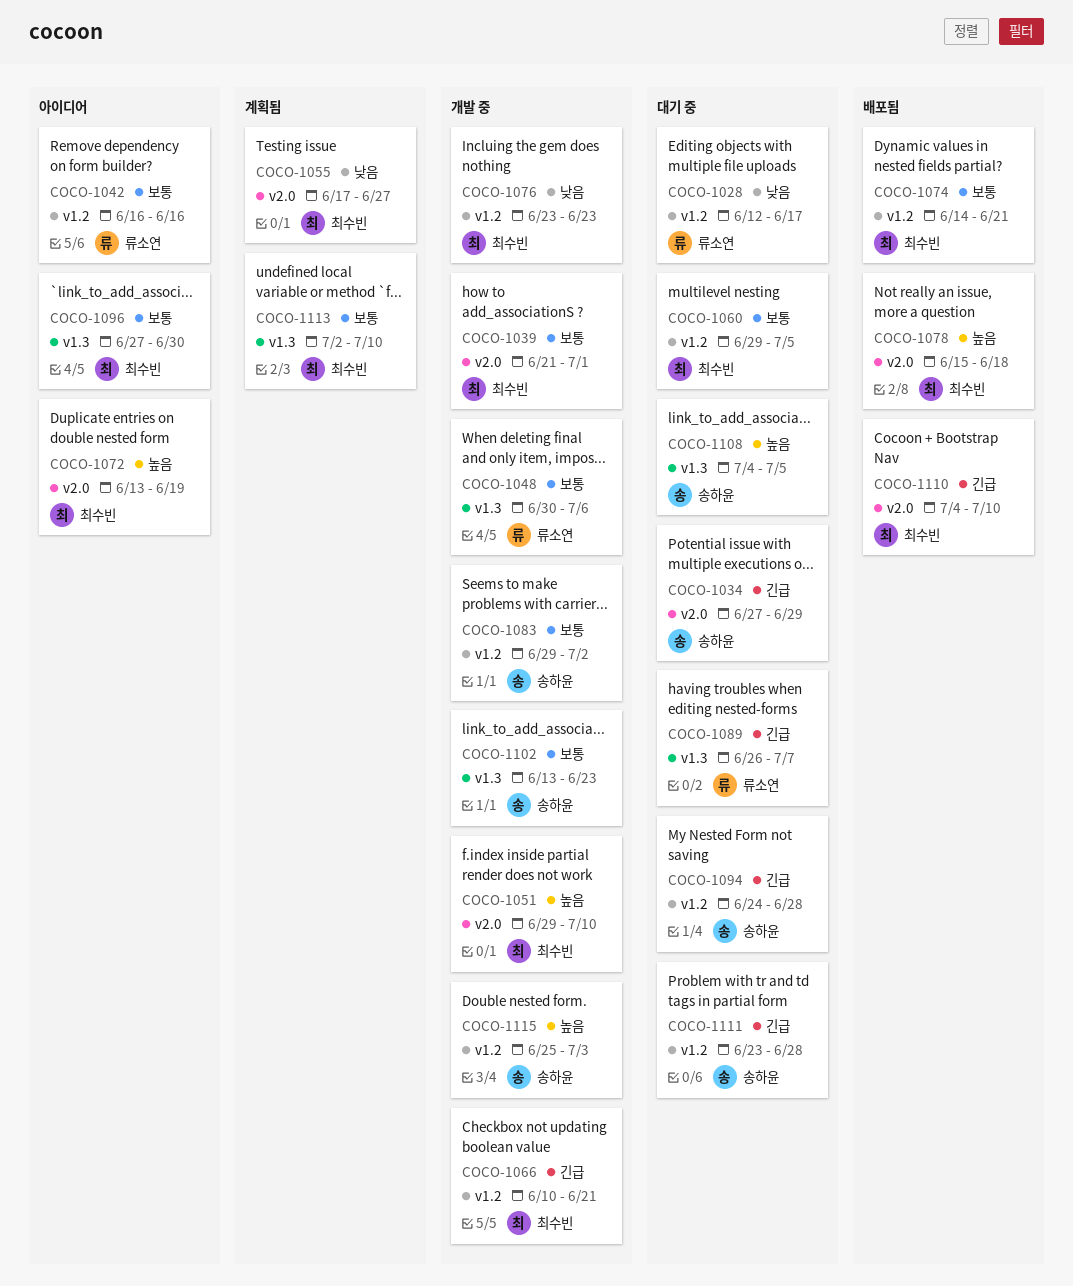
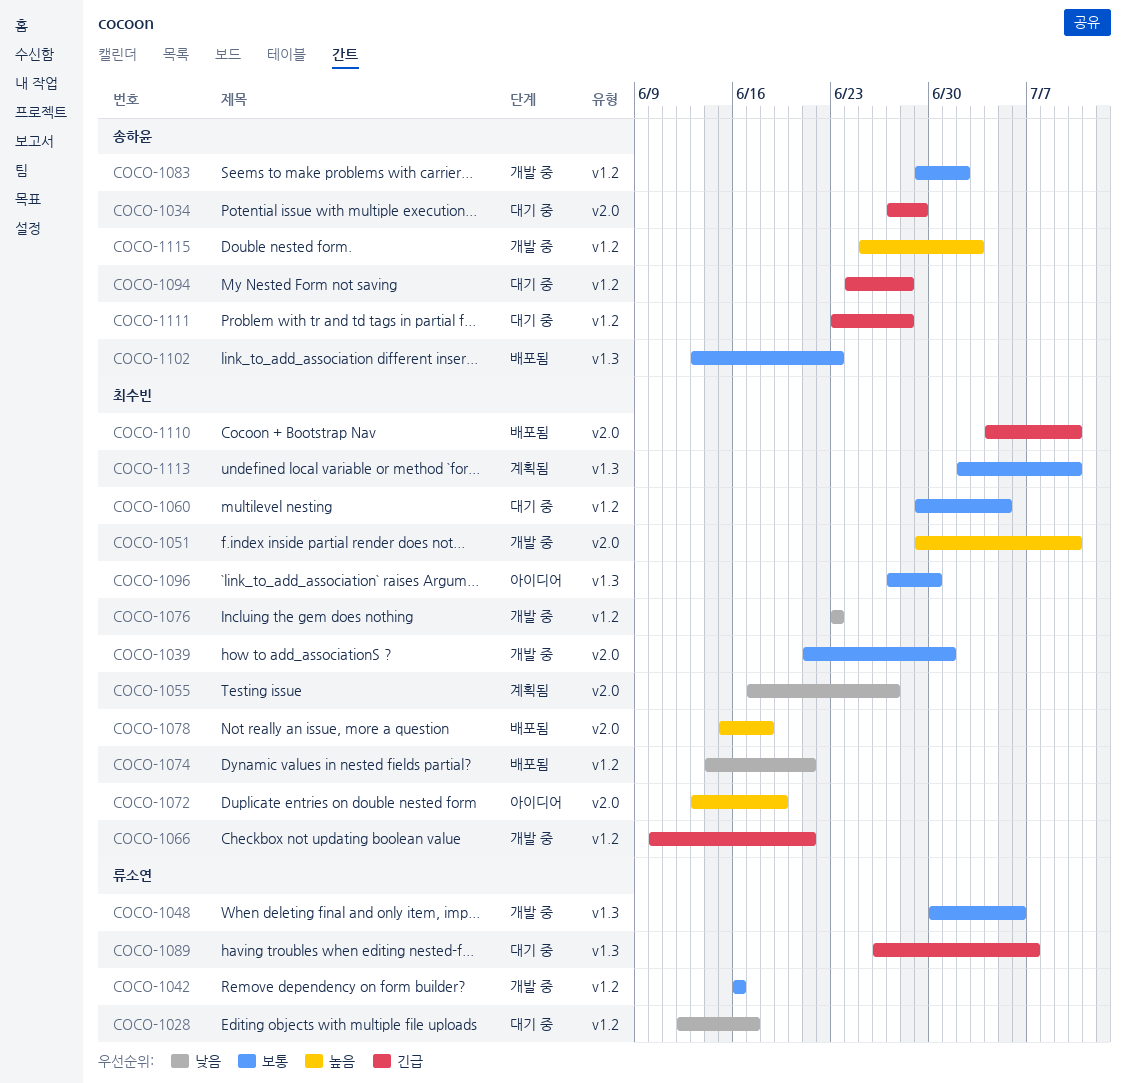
COCO-1042, status: 아이디어 -> 개발 중
COCO-1074, priority: 보통 -> 낮음
COCO-1102, status: 개발 중 -> 배포됨
COCO-1108: present -> none

